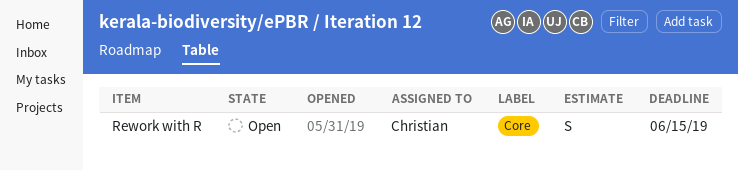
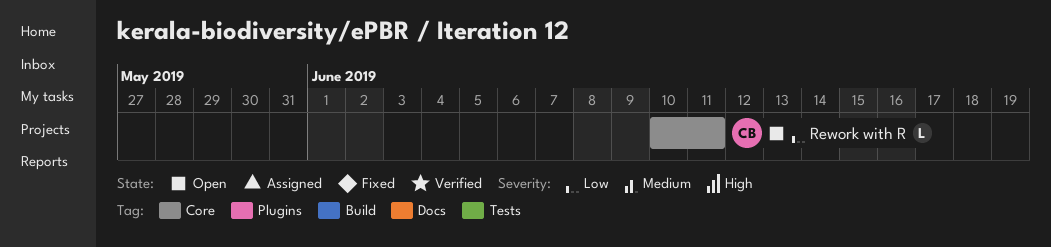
Rework with R, estimate: S -> L
Rework with R, due: Jun 15 -> Jun 11

